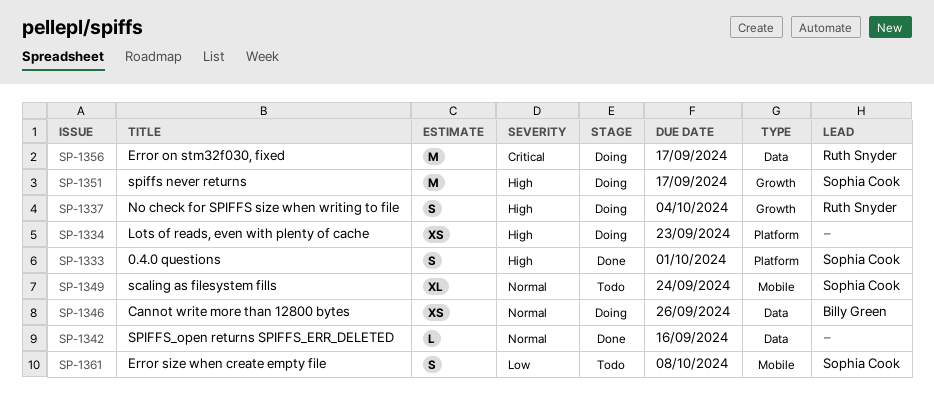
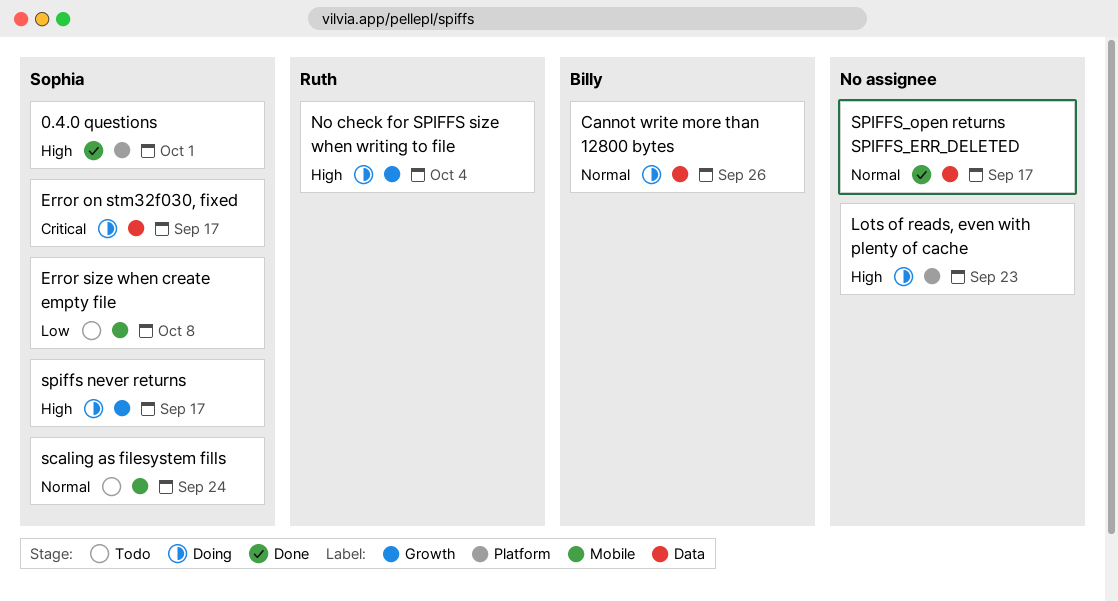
Error on stm32f030, fixed, owner: Ruth Snyder -> Sophia Cook
SPIFFS_open returns SPIFFS_ERR_DELETED, due: Sep 16 -> Sep 17

